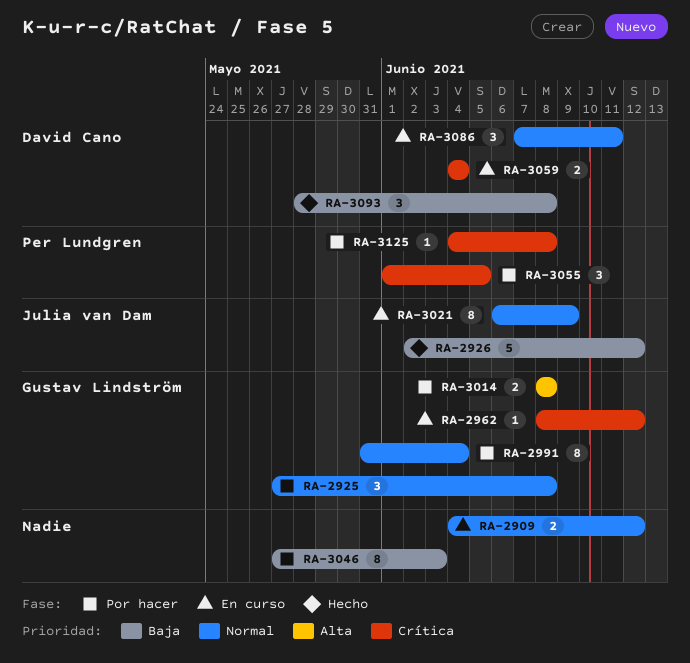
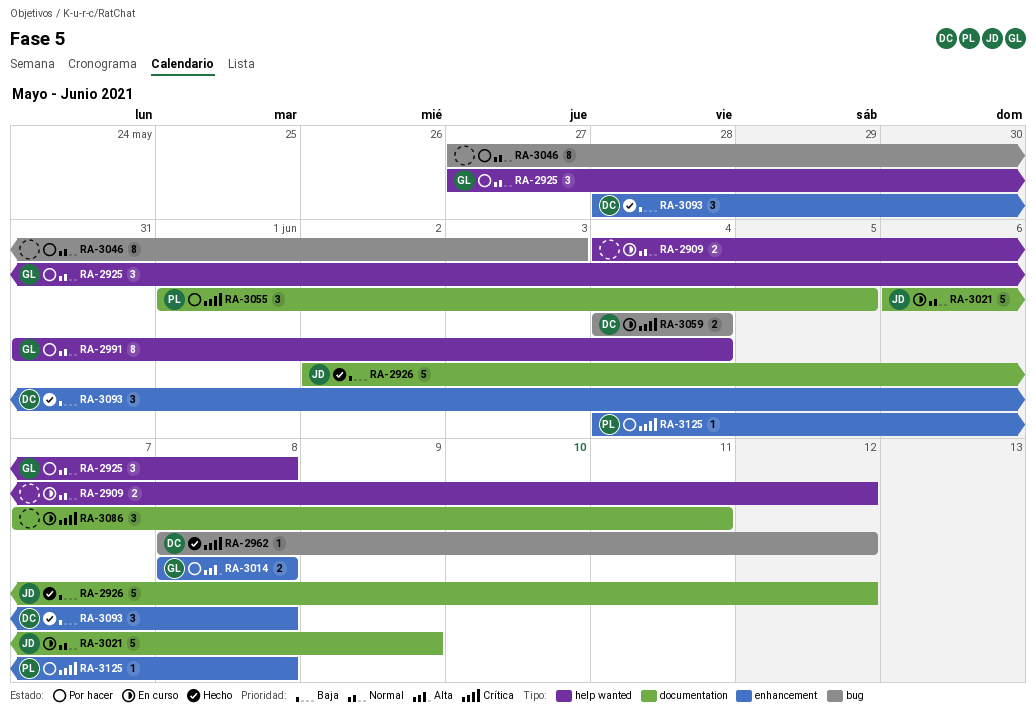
RA-2962, status: En curso -> Hecho
RA-2962, owner: Gustav Lindström -> David Cano
RA-3021, estimate: 8 -> 5
RA-3046, priority: Baja -> Normal
RA-3086, owner: David Cano -> none
RA-3086, priority: Normal -> Crítica

